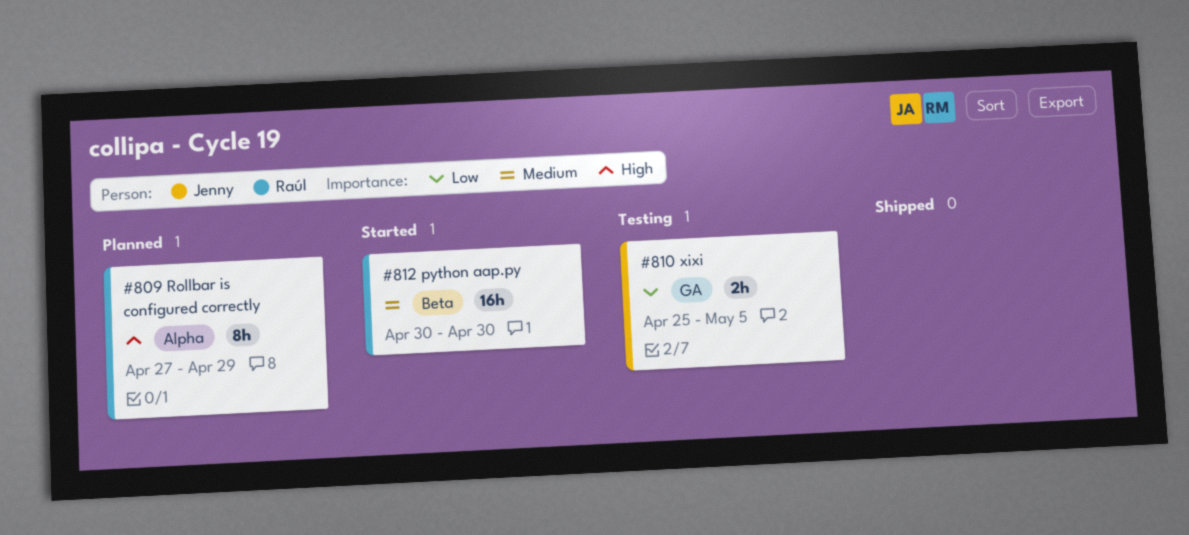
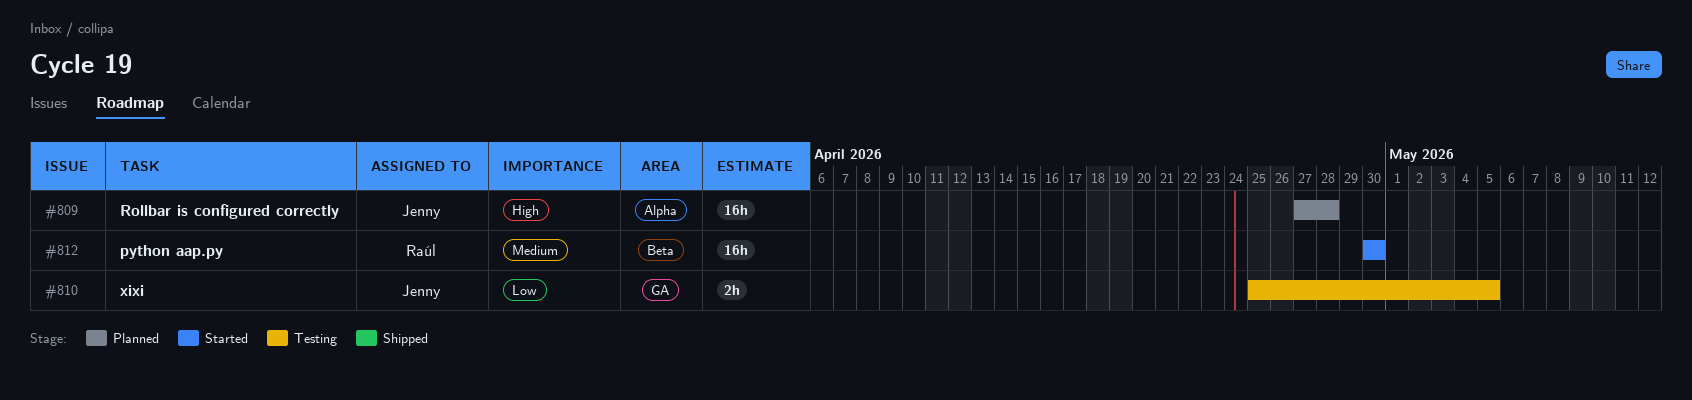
#809, owner: Raúl -> Jenny
#809, estimate: 8h -> 16h
#809, due: Apr 29 -> Apr 28

